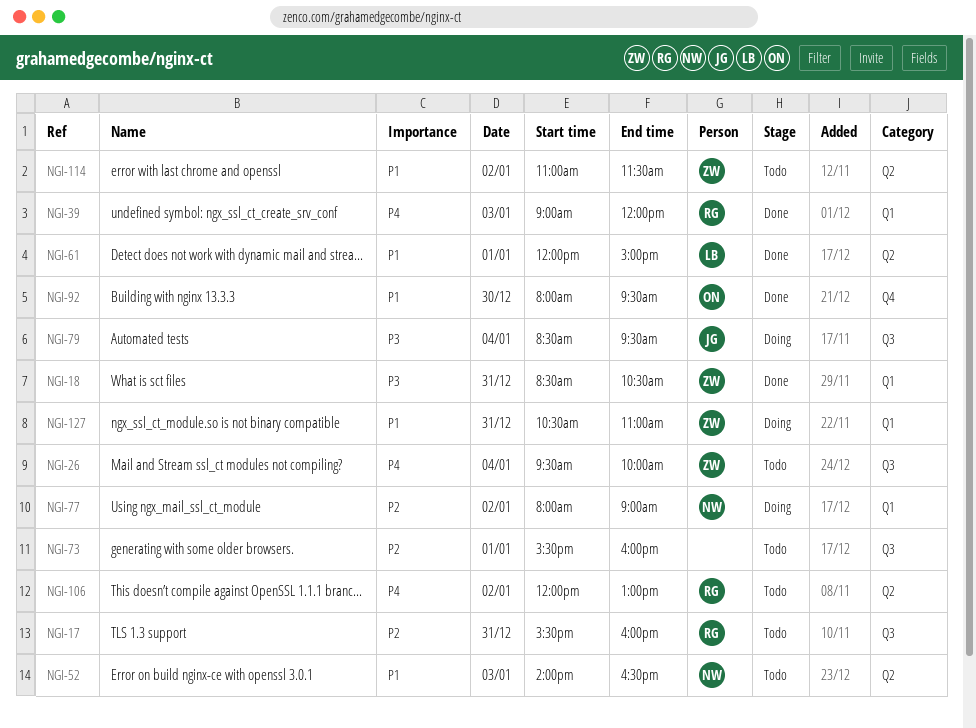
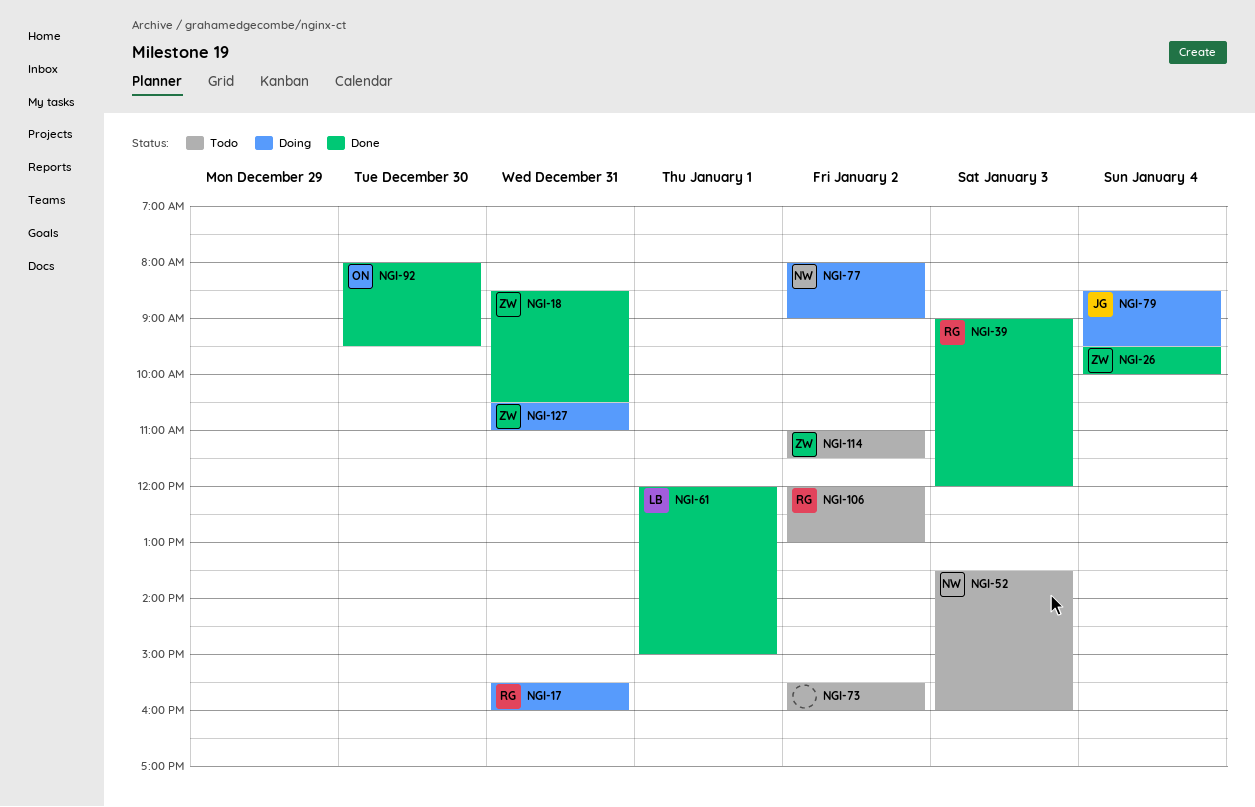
NGI-17, status: Todo -> Doing
NGI-26, status: Todo -> Done
NGI-52, begins: 14:00 -> 13:30
NGI-52, ends: 16:30 -> 16:00
NGI-73, day: Jan 1 -> Jan 2

